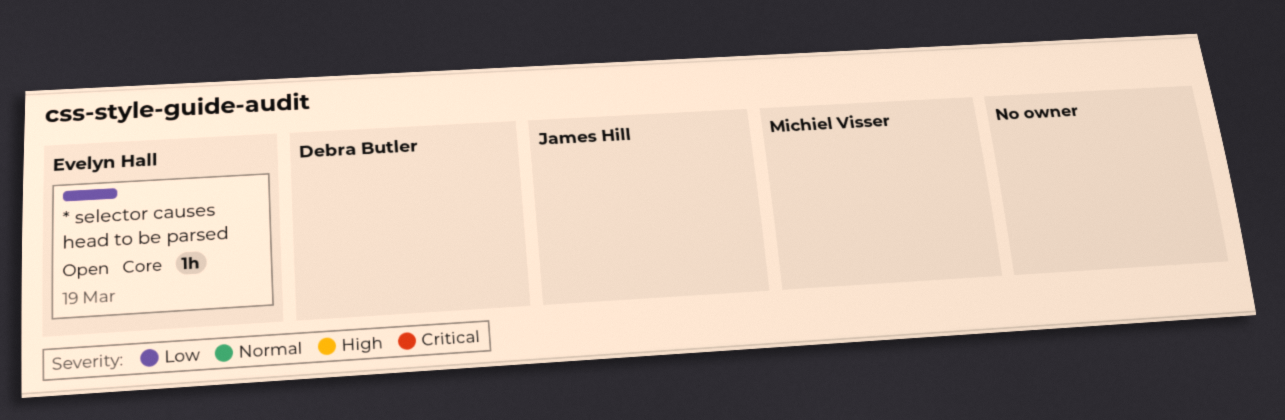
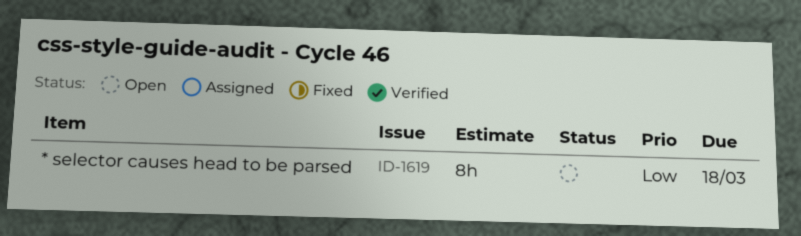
* selector causes head to be parsed, estimate: 1h -> 8h
* selector causes head to be parsed, due: Mar 19 -> Mar 18

